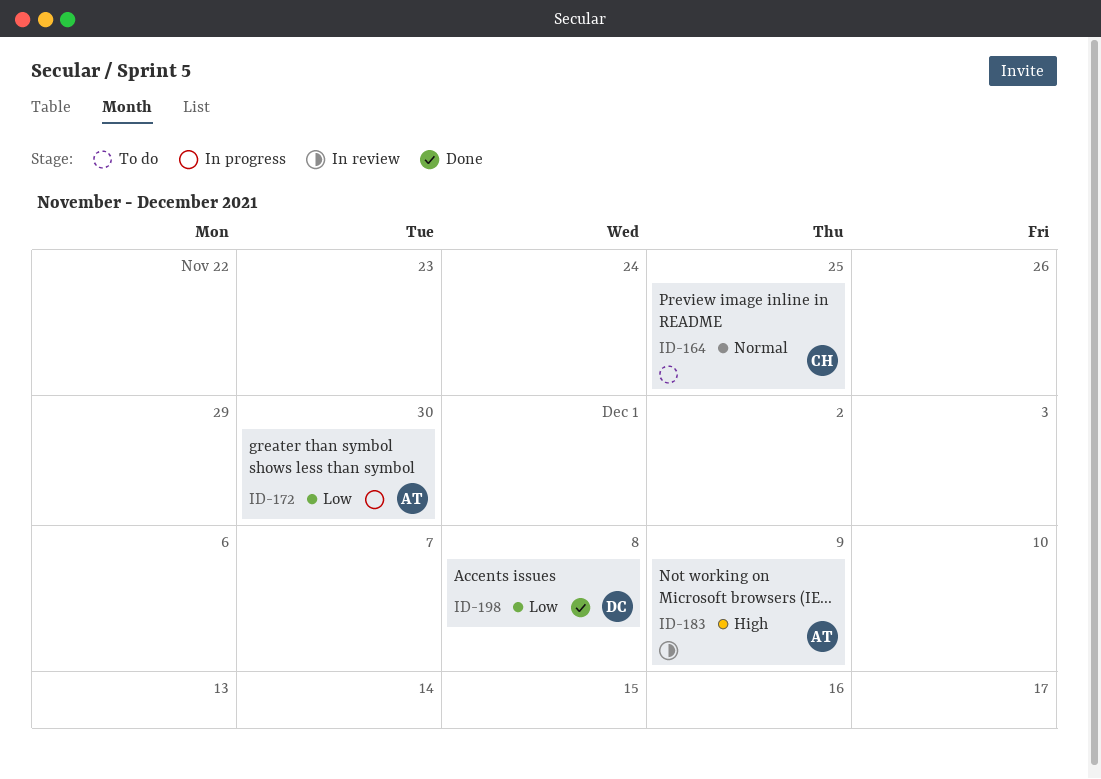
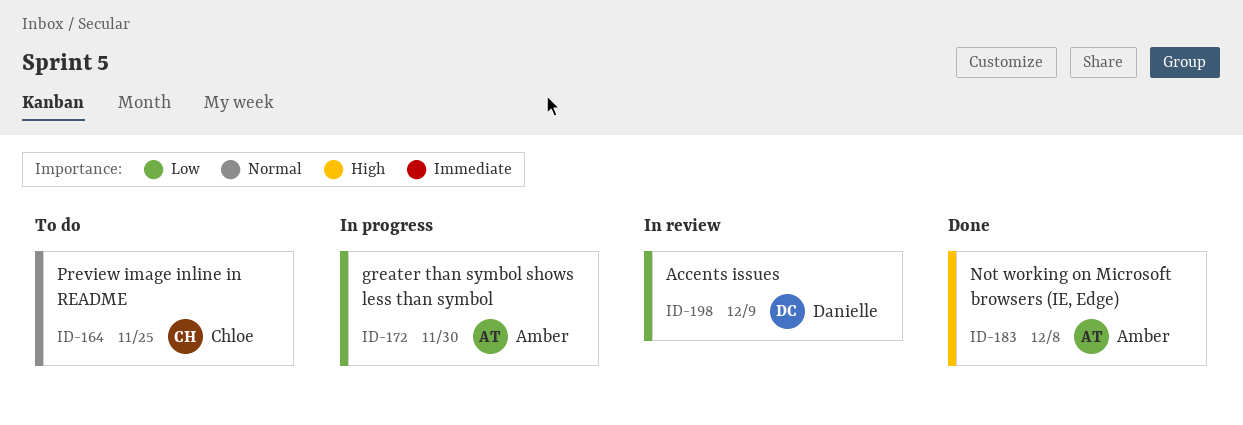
ID-183, status: In review -> Done
ID-183, due: Dec 9 -> Dec 8
ID-198, status: Done -> In review
ID-198, due: Dec 8 -> Dec 9

